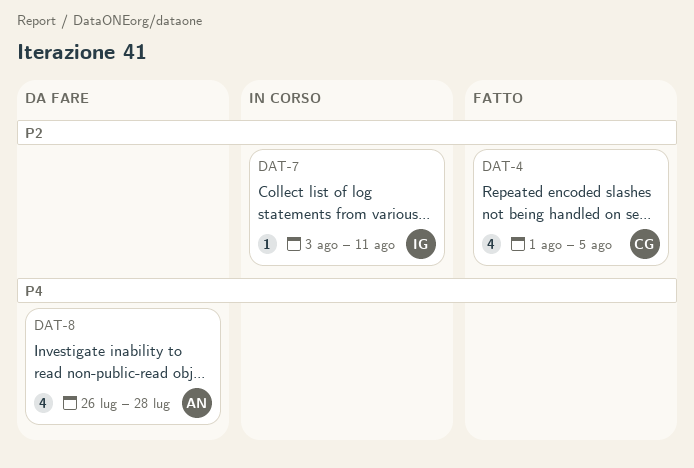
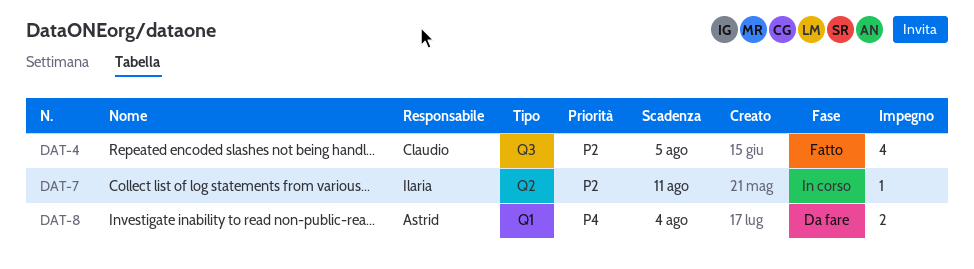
DAT-8, estimate: 4 -> 2
DAT-8, due: Jul 28 -> Aug 4

